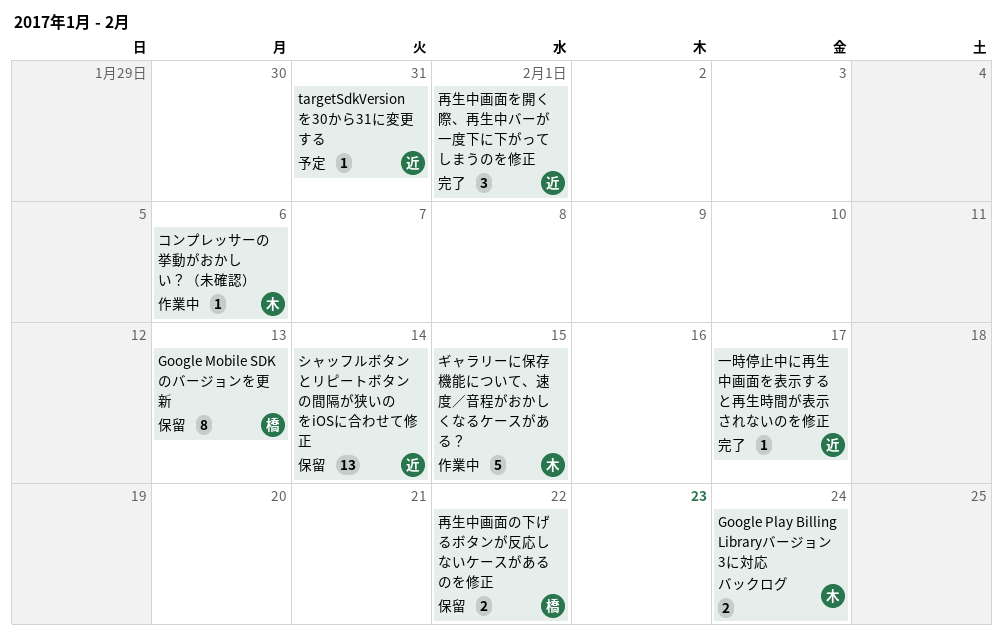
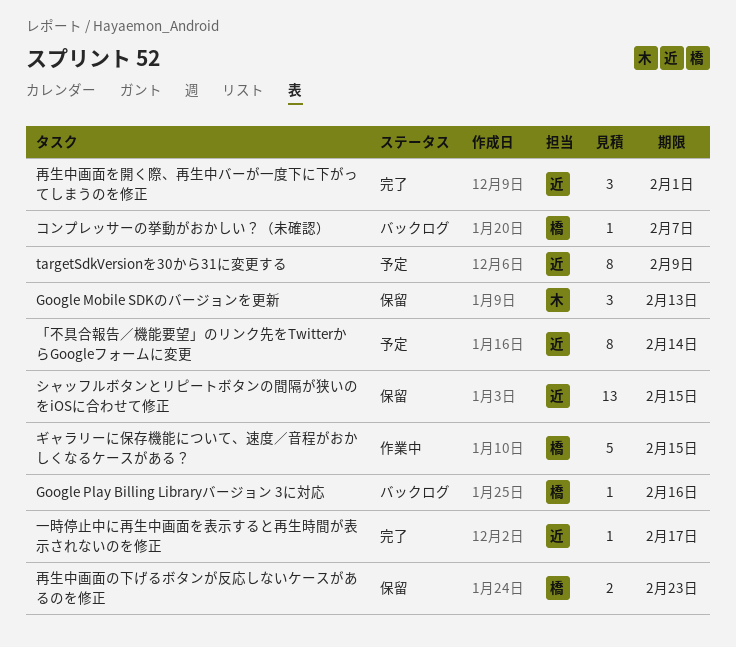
Google Mobile SDKのバージョンを更新, owner: 橋 -> 木
Google Mobile SDKのバージョンを更新, estimate: 8 -> 3
Google Play Billing Libraryバージョン 3に対応, owner: 木 -> 橋
Google Play Billing Libraryバージョン 3に対応, estimate: 2 -> 1
Google Play Billing Libraryバージョン 3に対応, due: Feb 24 -> Feb 16
targetSdkVersionを30から31に変更する, estimate: 1 -> 8
targetSdkVersionを30から31に変更する, due: Jan 31 -> Feb 9
「不具合報告／機能要望」のリンク先をTwitterからGoogleフォームに変更: none -> present
ギャラリーに保存機能について、速度／音程がおかしくなるケースがある？, owner: 木 -> 橋
コンプレッサーの挙動がおかしい？（未確認）, status: 作業中 -> バックログ
コンプレッサーの挙動がおかしい？（未確認）, owner: 木 -> 橋
コンプレッサーの挙動がおかしい？（未確認）, due: Feb 6 -> Feb 7
シャッフルボタンとリピートボタンの間隔が狭いのをiOSに合わせて修正, due: Feb 14 -> Feb 15
再生中画面の下げるボタンが反応しないケースがあるのを修正, due: Feb 22 -> Feb 23

